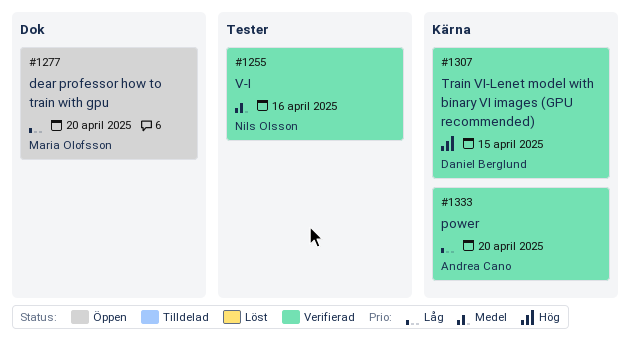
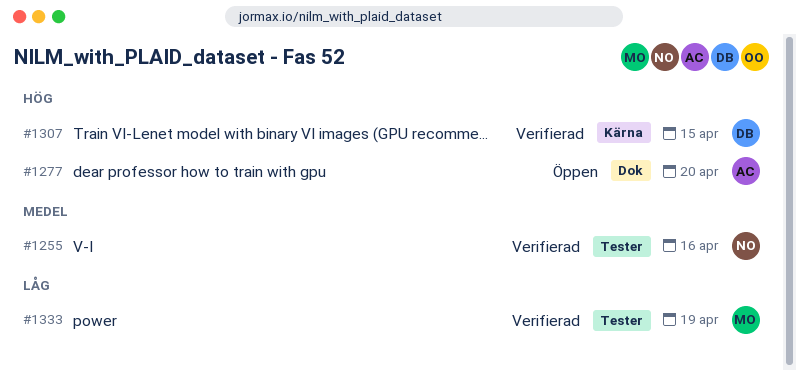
#1277, owner: Maria Olofsson -> Andrea Cano
#1277, priority: Låg -> Hög
#1333, owner: Andrea Cano -> Maria Olofsson
#1333, label: Kärna -> Tester
#1333, due: Apr 20 -> Apr 19

